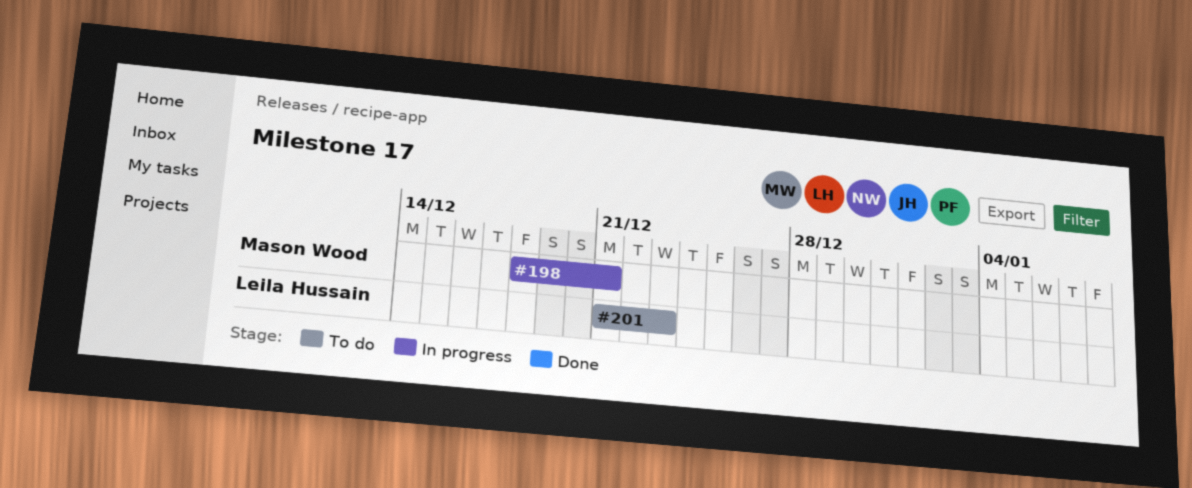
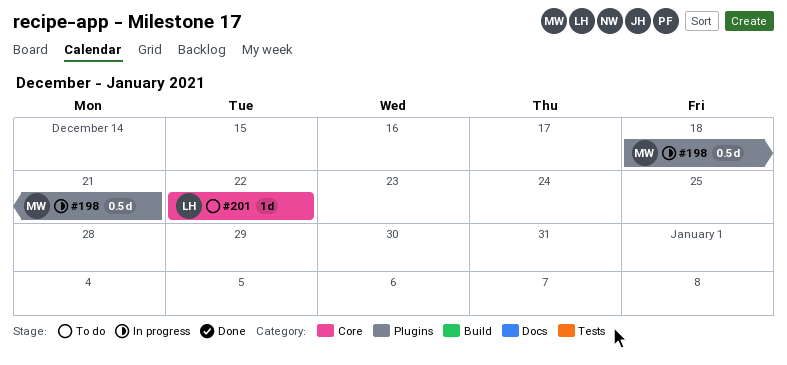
#201, start: Dec 21 -> Dec 22
#201, due: Dec 23 -> Dec 22

